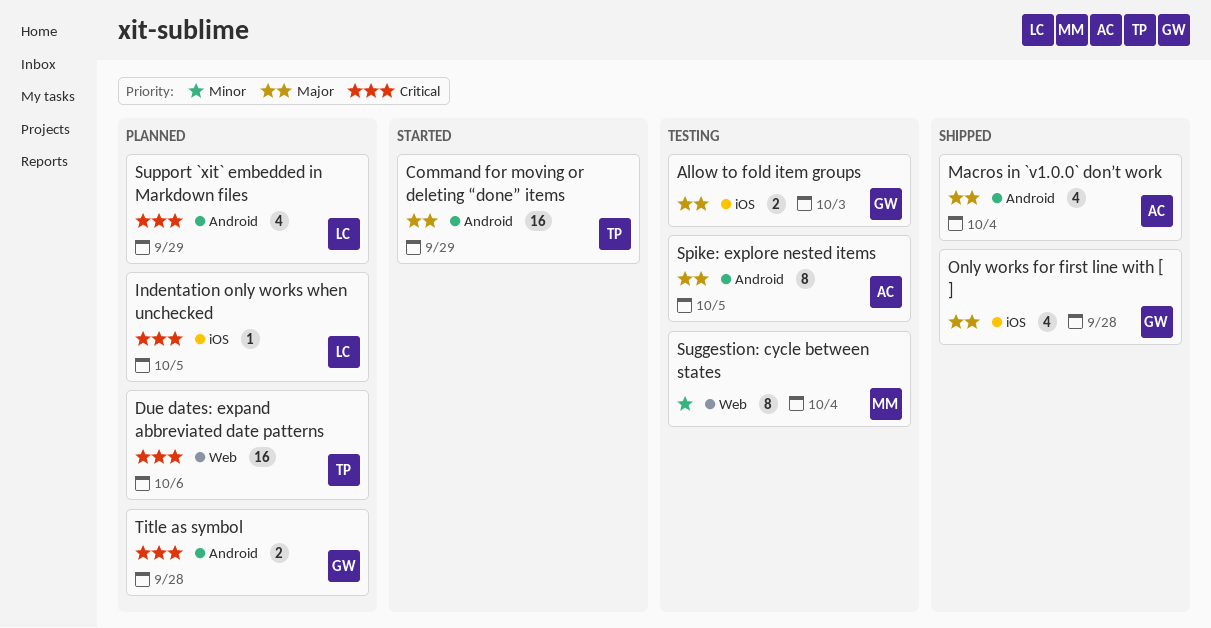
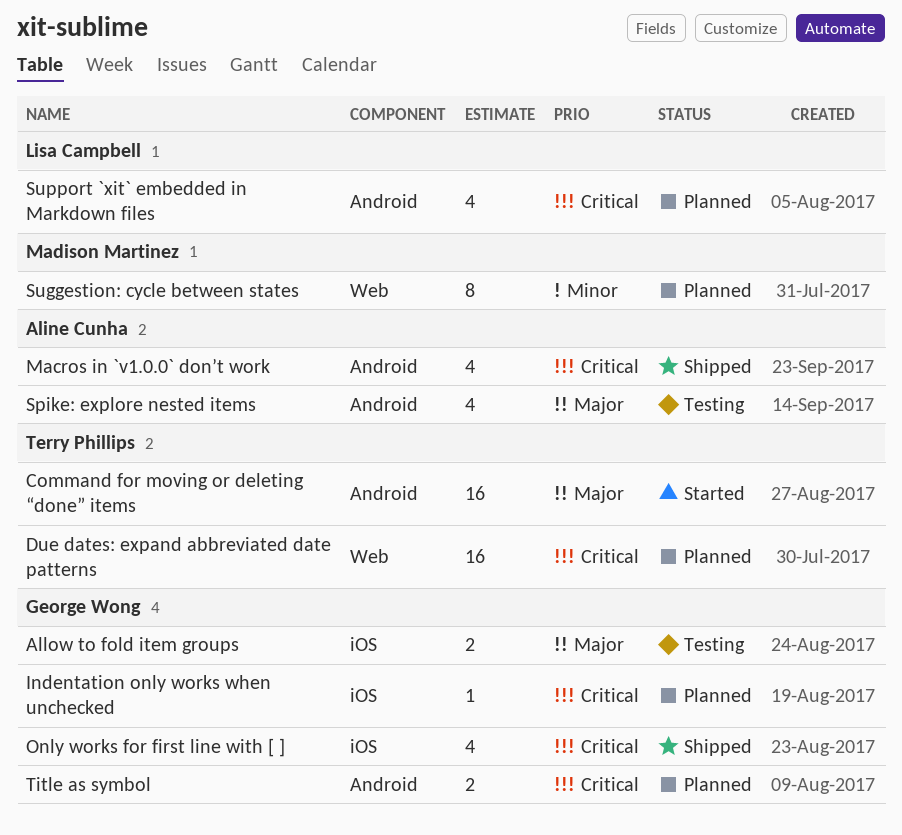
Indentation only works when unchecked, owner: Lisa Campbell -> George Wong
Macros in `v1.0.0` don’t work, priority: Major -> Critical
Only works for first line with [ ], priority: Major -> Critical
Spike: explore nested items, estimate: 8 -> 4
Suggestion: cycle between states, status: Testing -> Planned

